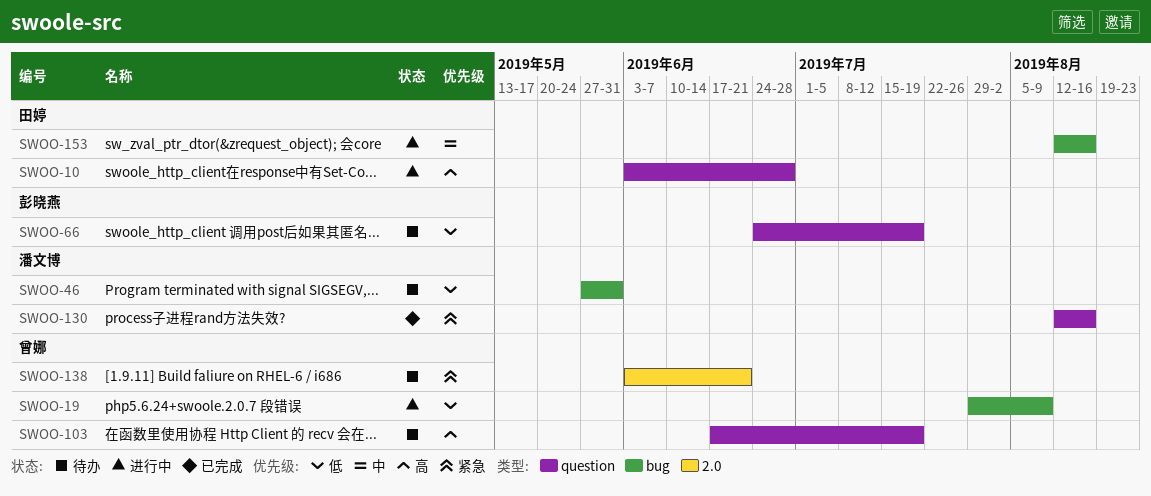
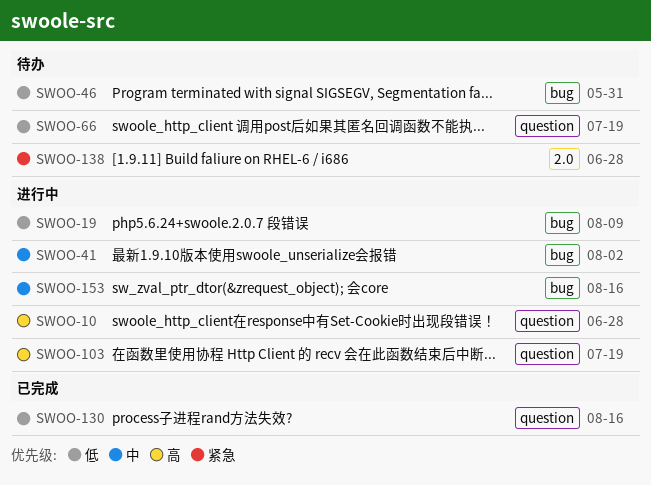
SWOO-41: none -> present
SWOO-103, status: 待办 -> 进行中
SWOO-130, priority: 紧急 -> 低
SWOO-138, due: Jun 21 -> Jun 28

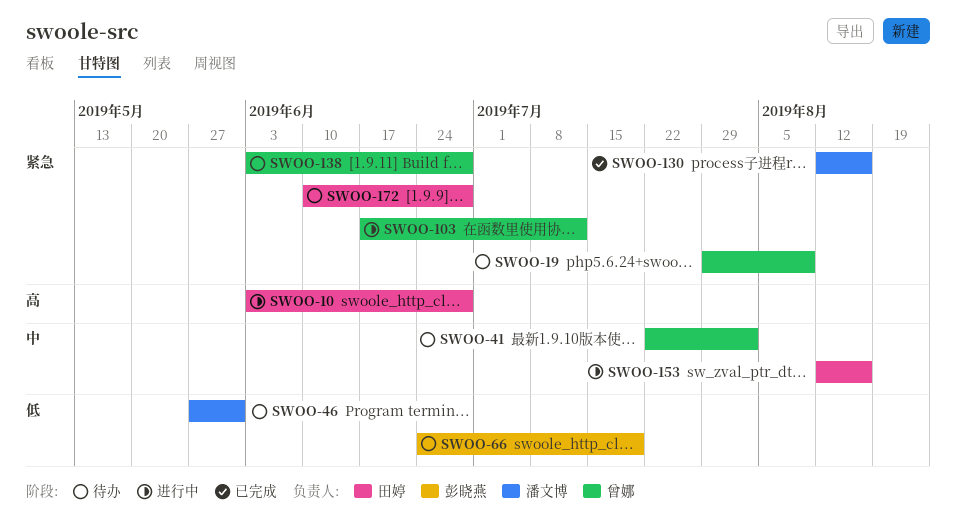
SWOO-19, status: 进行中 -> 待办
SWOO-19, priority: 低 -> 紧急
SWOO-41, status: 进行中 -> 待办
SWOO-103, priority: 高 -> 紧急
SWOO-103, due: Jul 19 -> Jul 12
SWOO-130, priority: 低 -> 紧急
SWOO-172: none -> present

